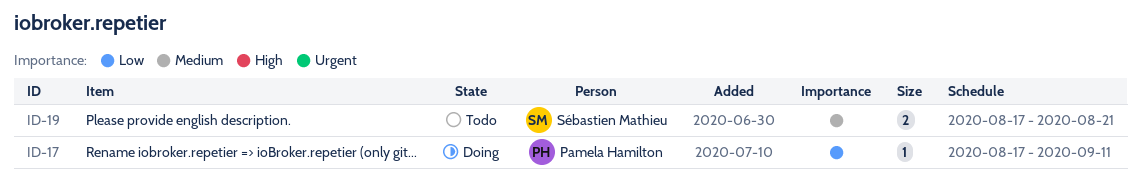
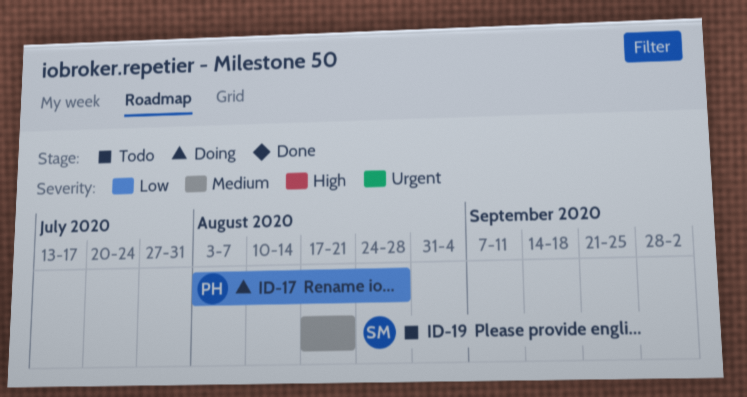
ID-17, start: Aug 17 -> Aug 3
ID-17, due: Sep 11 -> Aug 28

